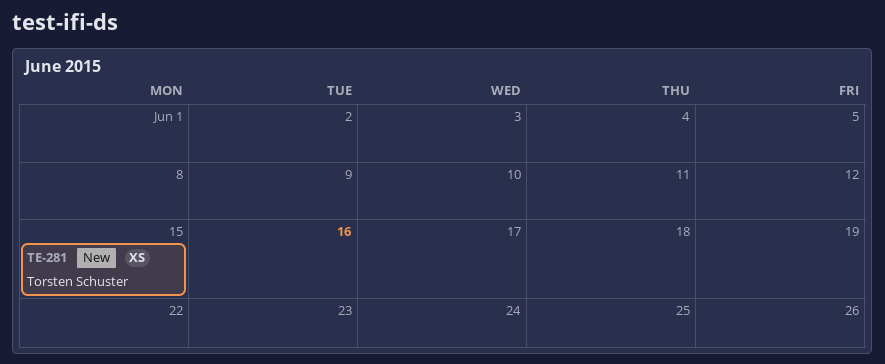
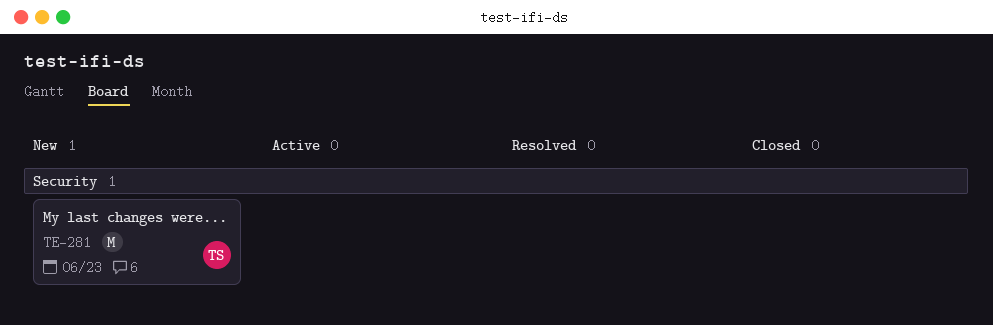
TE-281, estimate: XS -> M
TE-281, due: Jun 15 -> Jun 23

